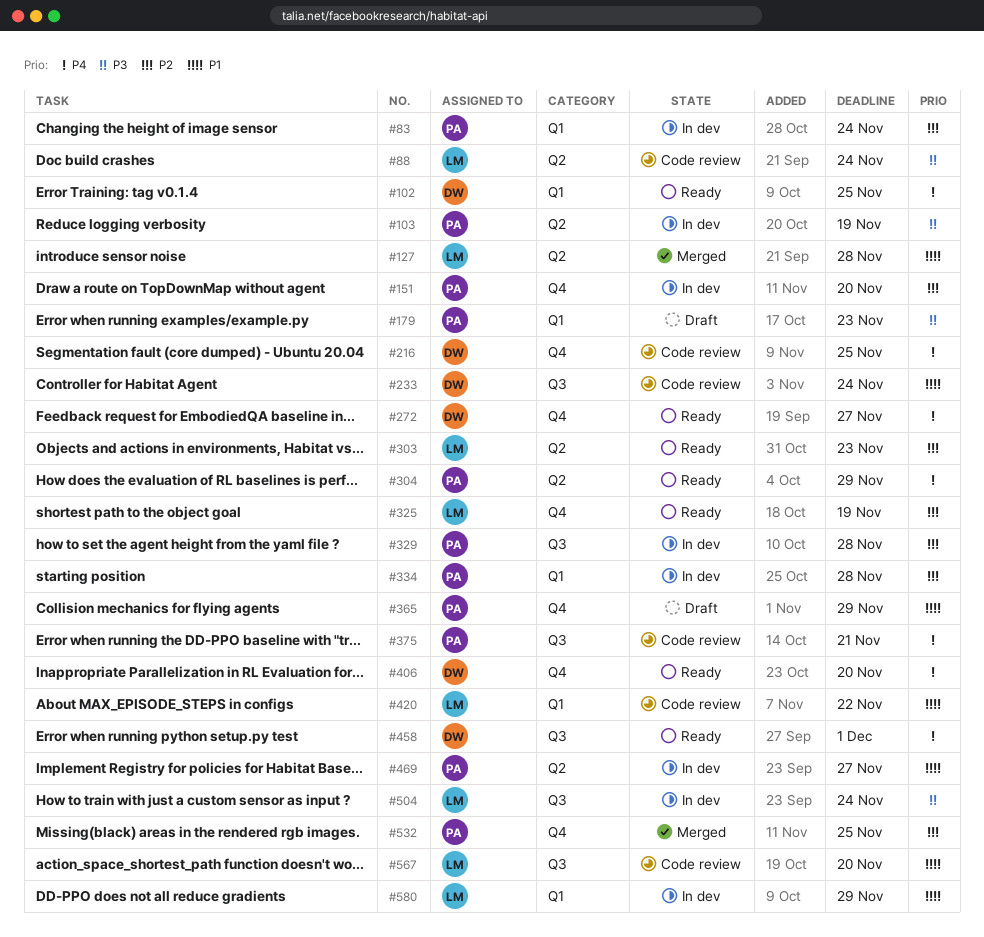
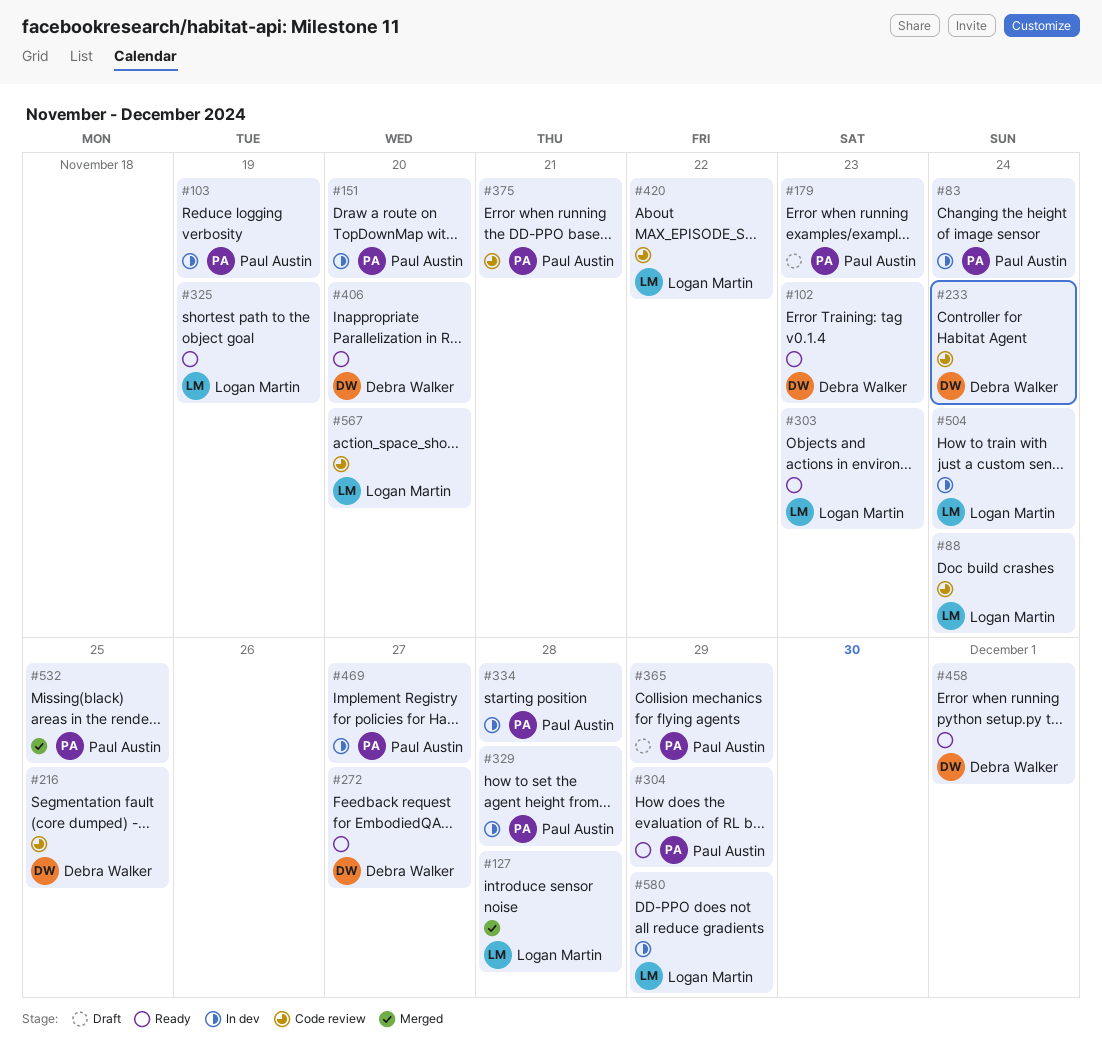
#102, due: Nov 25 -> Nov 23

